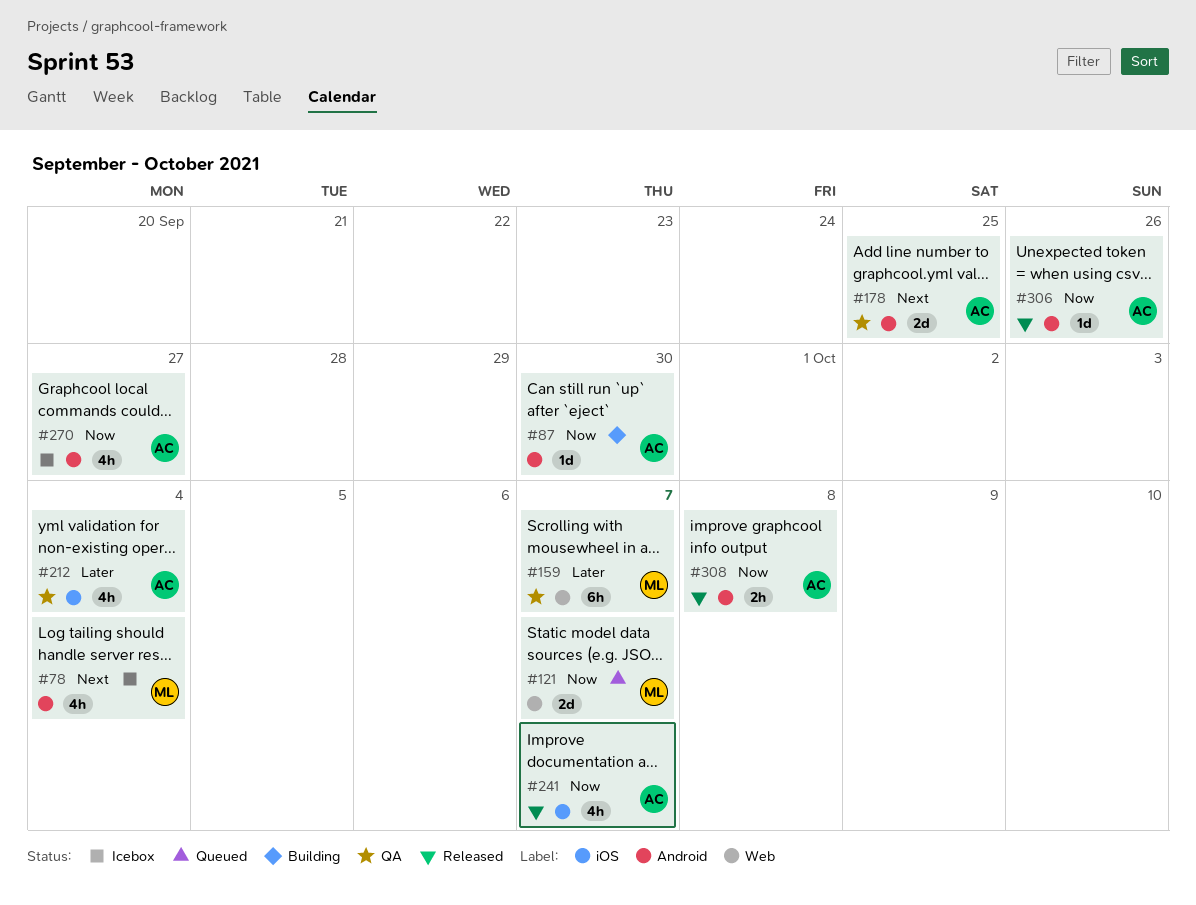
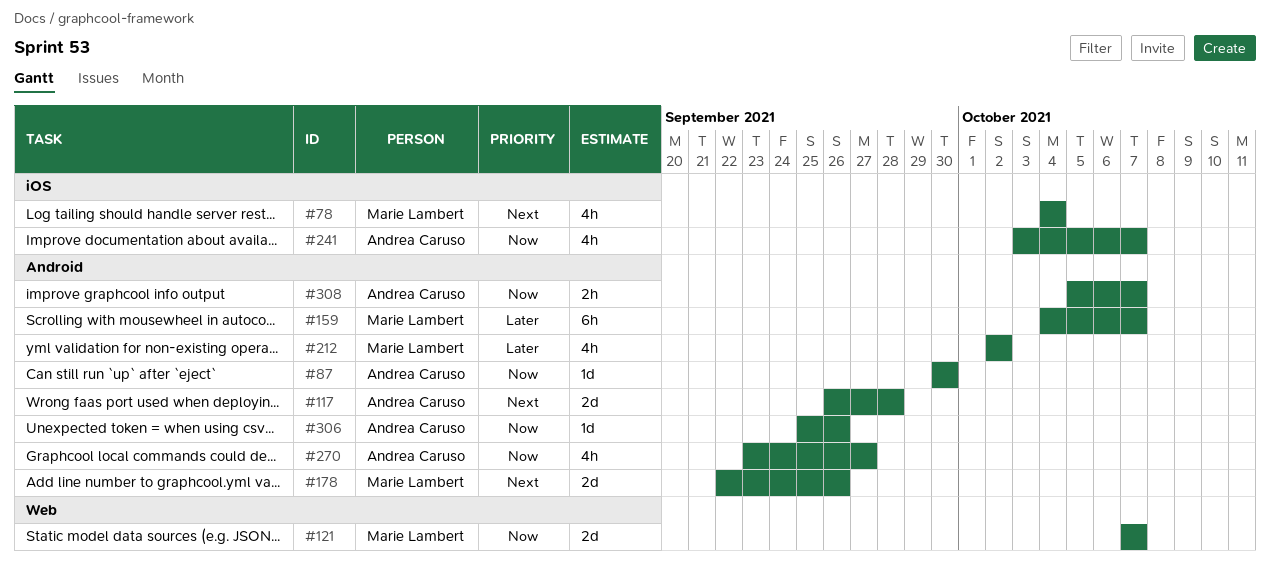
#78, label: Android -> iOS
#117: none -> present
#159, label: Web -> Android
#178, owner: Andrea Caruso -> Marie Lambert
#178, due: Sep 25 -> Sep 26
#212, owner: Andrea Caruso -> Marie Lambert
#212, label: iOS -> Android
#212, due: Oct 4 -> Oct 2
#308, due: Oct 8 -> Oct 7

